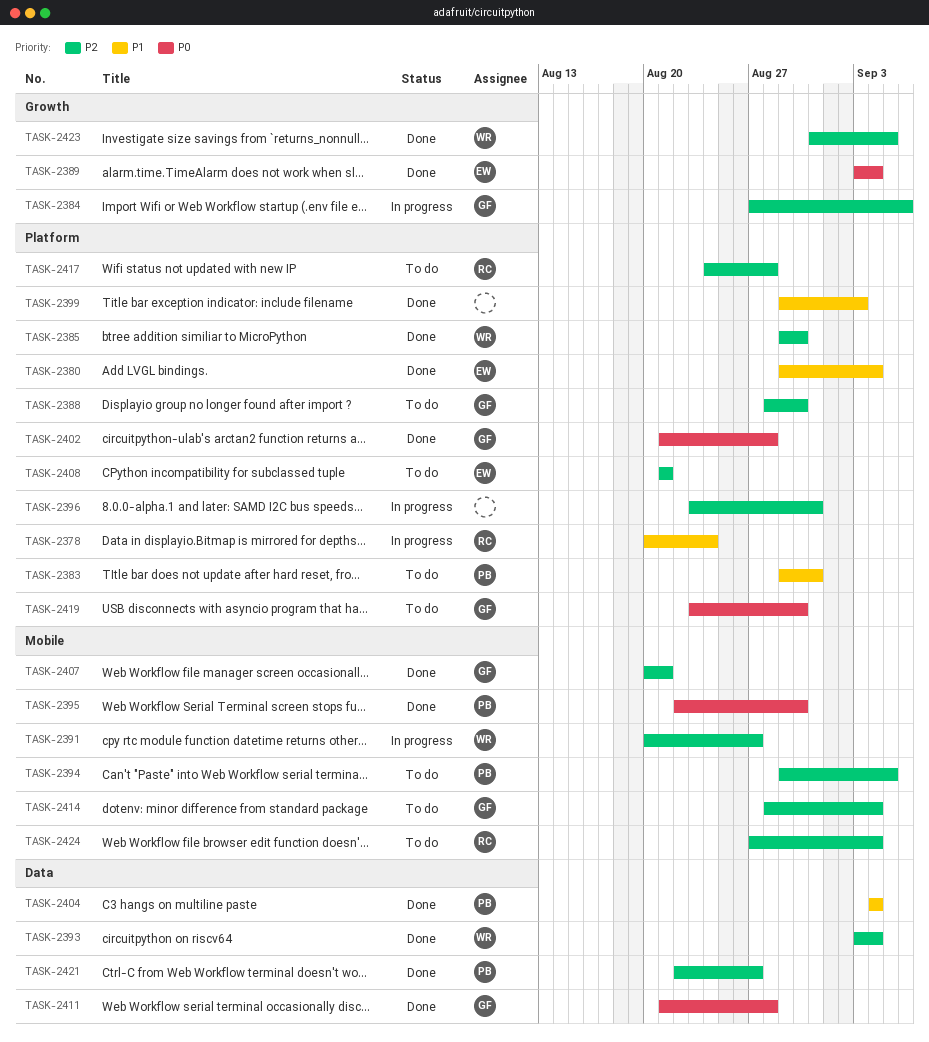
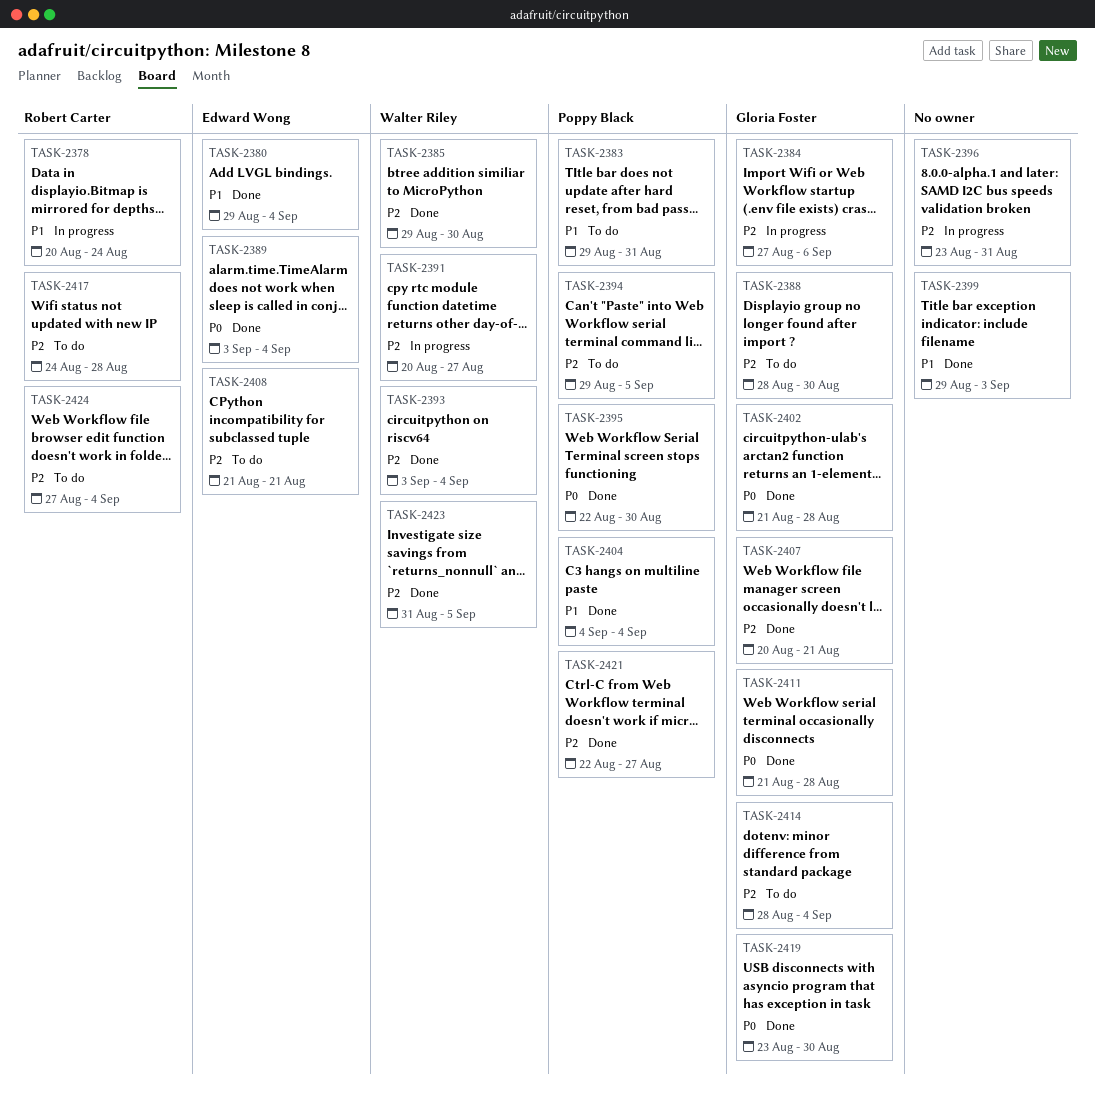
TASK-2419, status: To do -> Done

